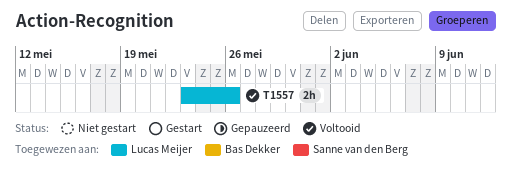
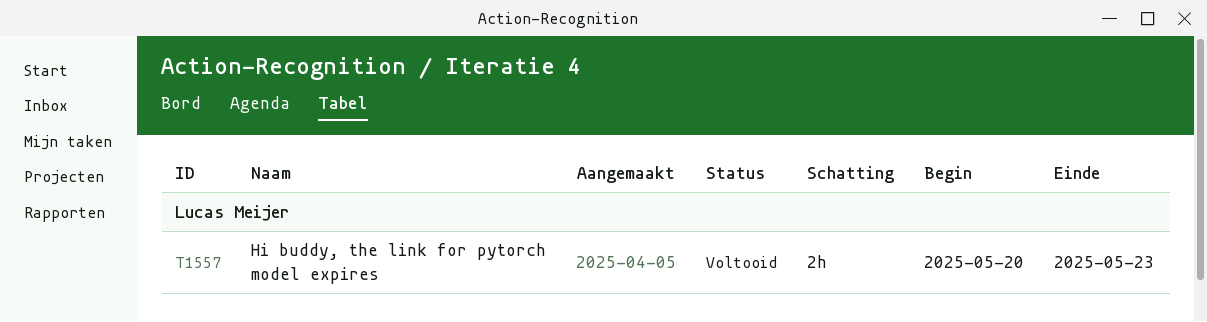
T1557, start: May 23 -> May 20
T1557, due: May 26 -> May 23

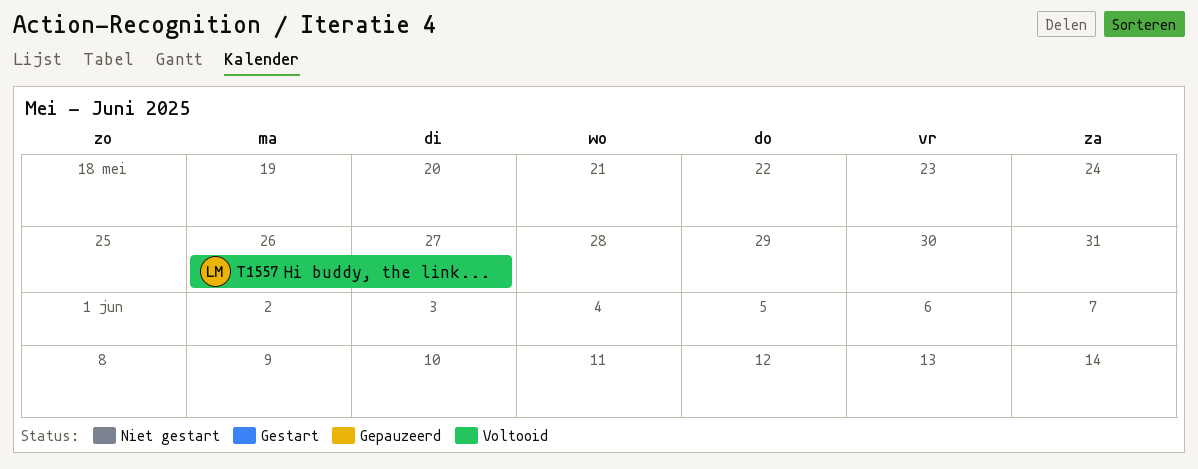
T1557, start: May 20 -> May 26
T1557, due: May 23 -> May 27

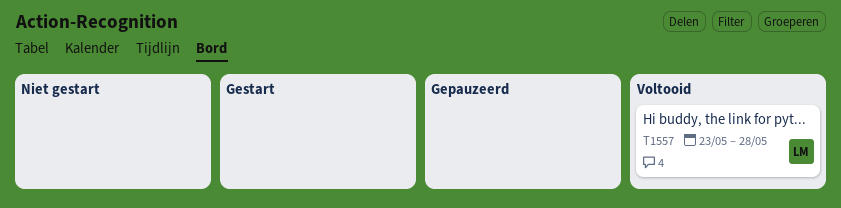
T1557, start: May 26 -> May 23
T1557, due: May 27 -> May 28

